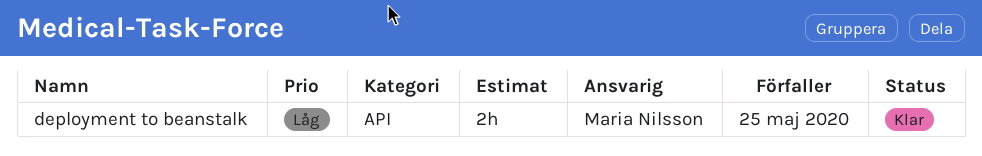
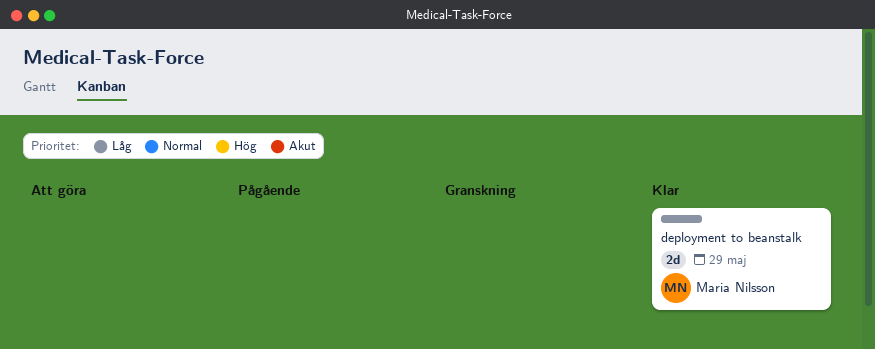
deployment to beanstalk, estimate: 2h -> 2d
deployment to beanstalk, due: May 25 -> May 29

